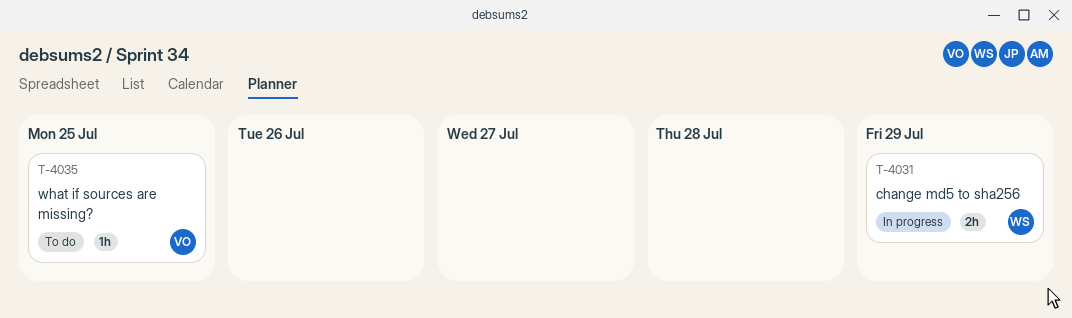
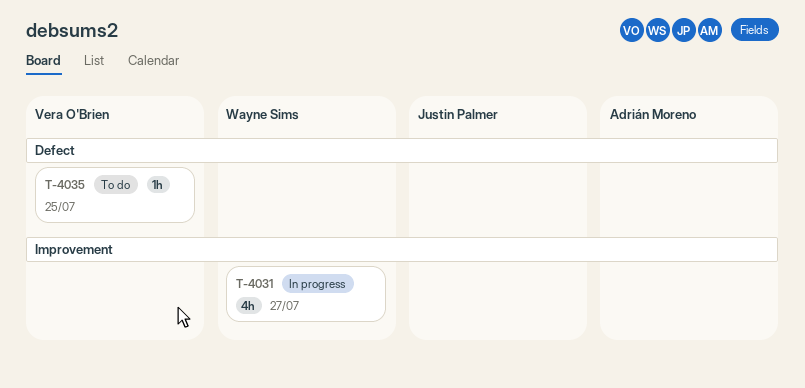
T-4031, estimate: 2h -> 4h
T-4031, due: Jul 29 -> Jul 27

